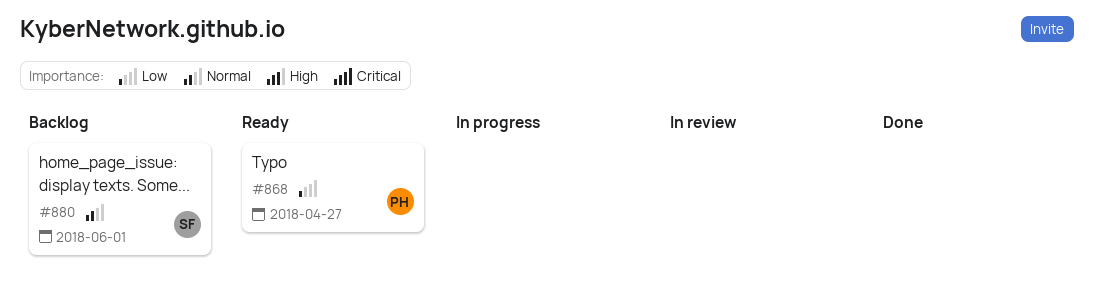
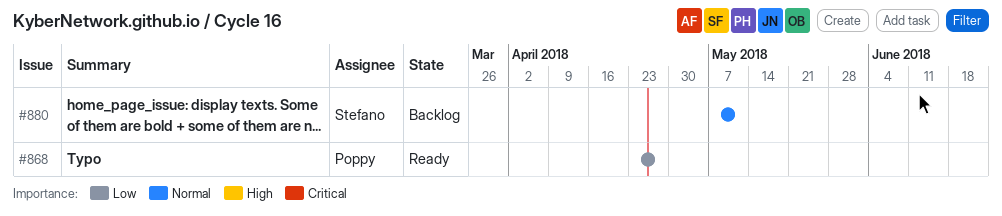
#880, due: Jun 1 -> May 11

